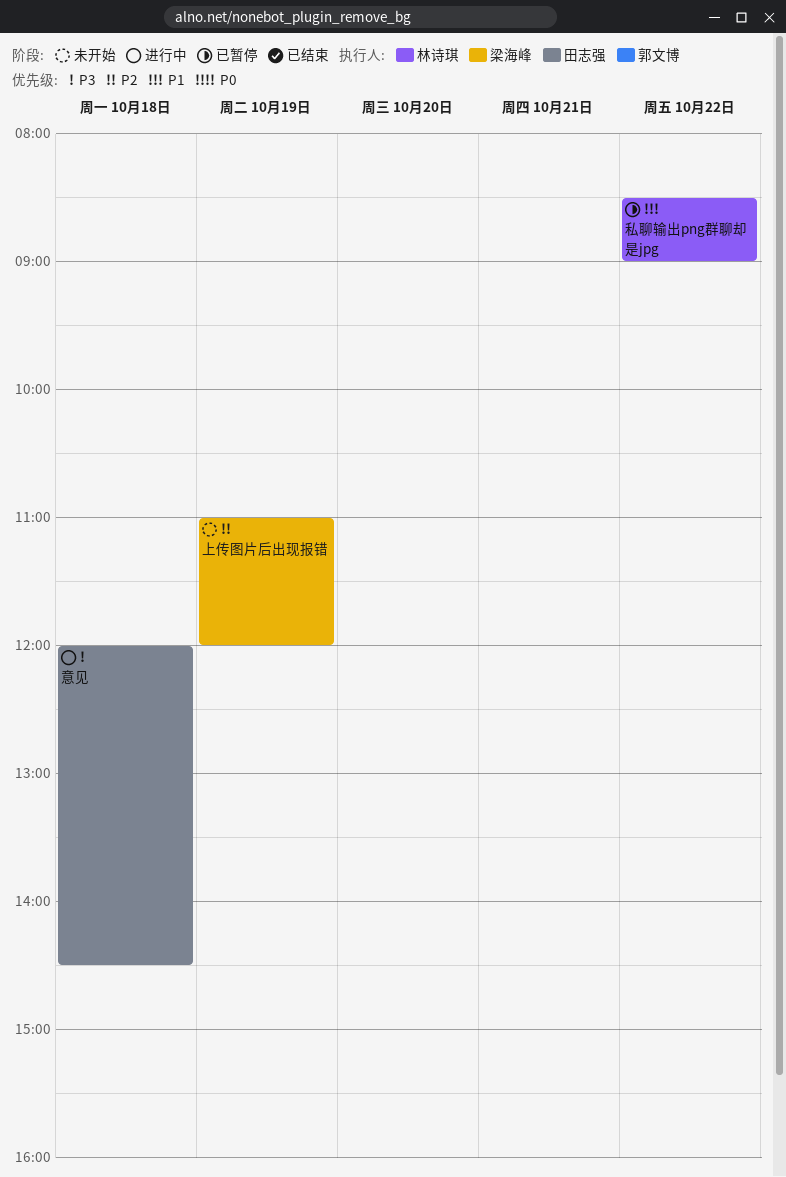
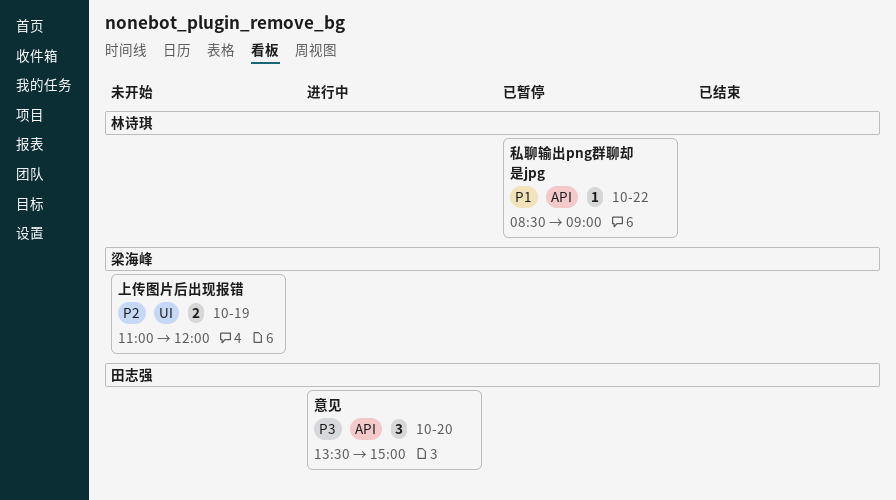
意见, day: Oct 18 -> Oct 20
意见, begins: 12:00 -> 13:30
意见, ends: 14:30 -> 15:00

